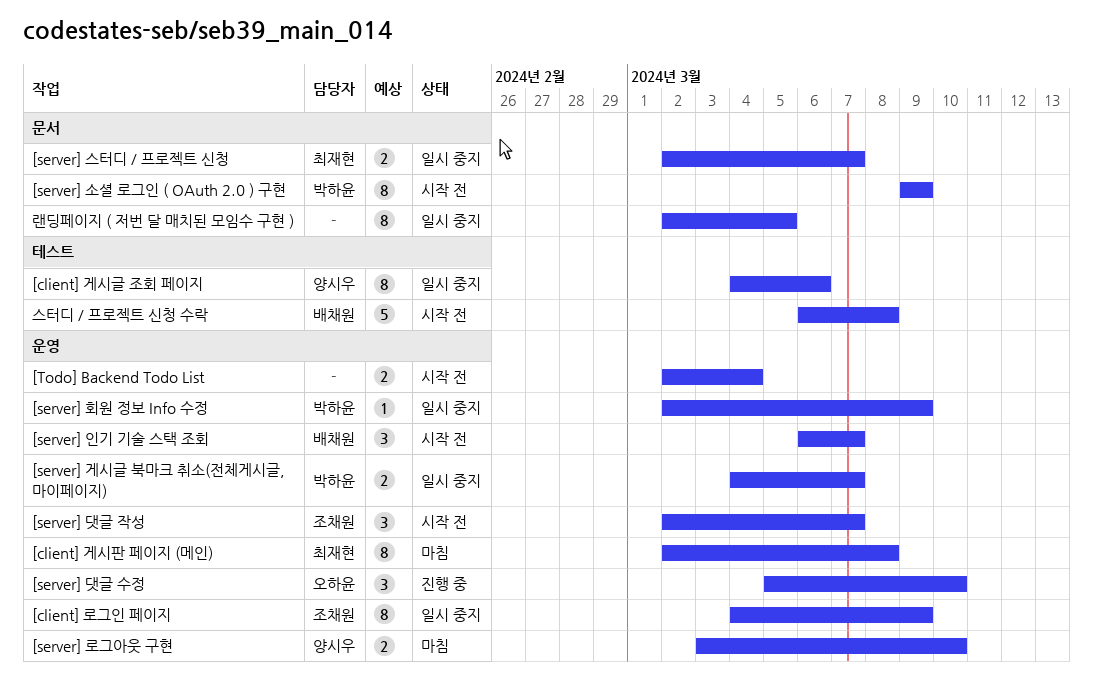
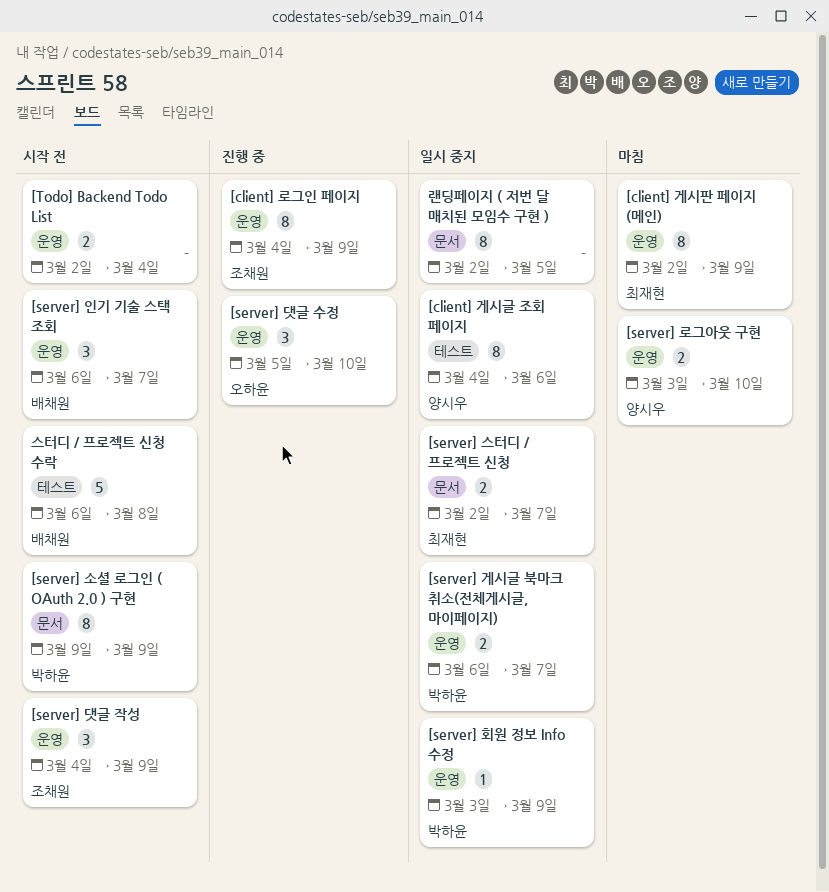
[client] 게시판 페이지 (메인), due: Mar 8 -> Mar 9
[client] 로그인 페이지, status: 일시 중지 -> 진행 중
[server] 게시글 북마크 취소(전체게시글, 마이페이지), start: Mar 4 -> Mar 6
[server] 댓글 작성, start: Mar 2 -> Mar 4
[server] 댓글 작성, due: Mar 7 -> Mar 9
[server] 회원 정보 Info 수정, start: Mar 2 -> Mar 3

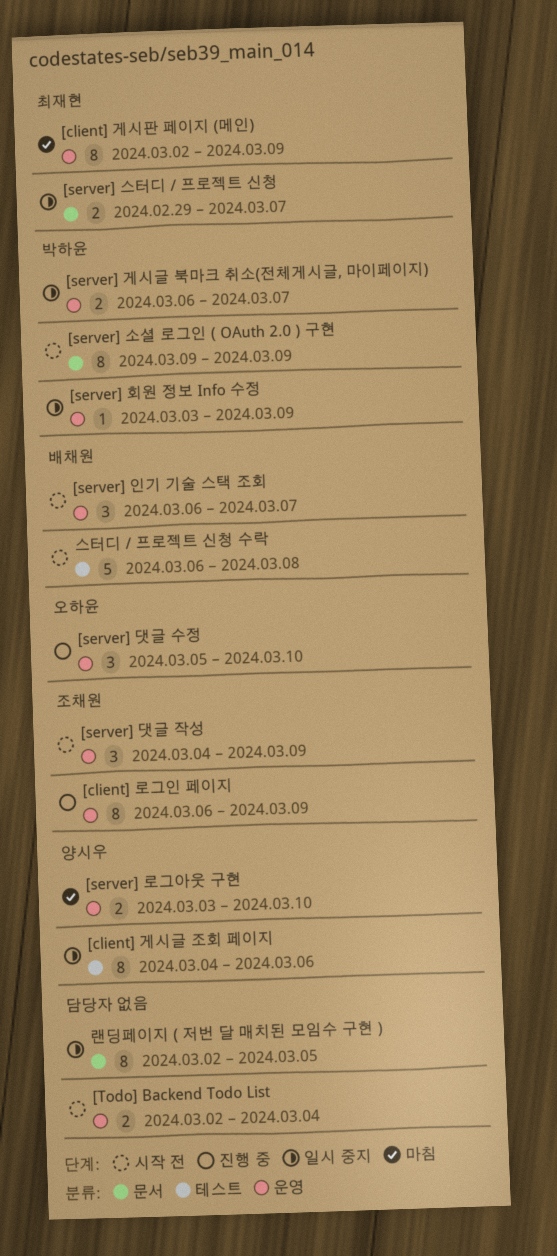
[client] 로그인 페이지, start: Mar 4 -> Mar 6
[server] 스터디 / 프로젝트 신청, start: Mar 2 -> Feb 29

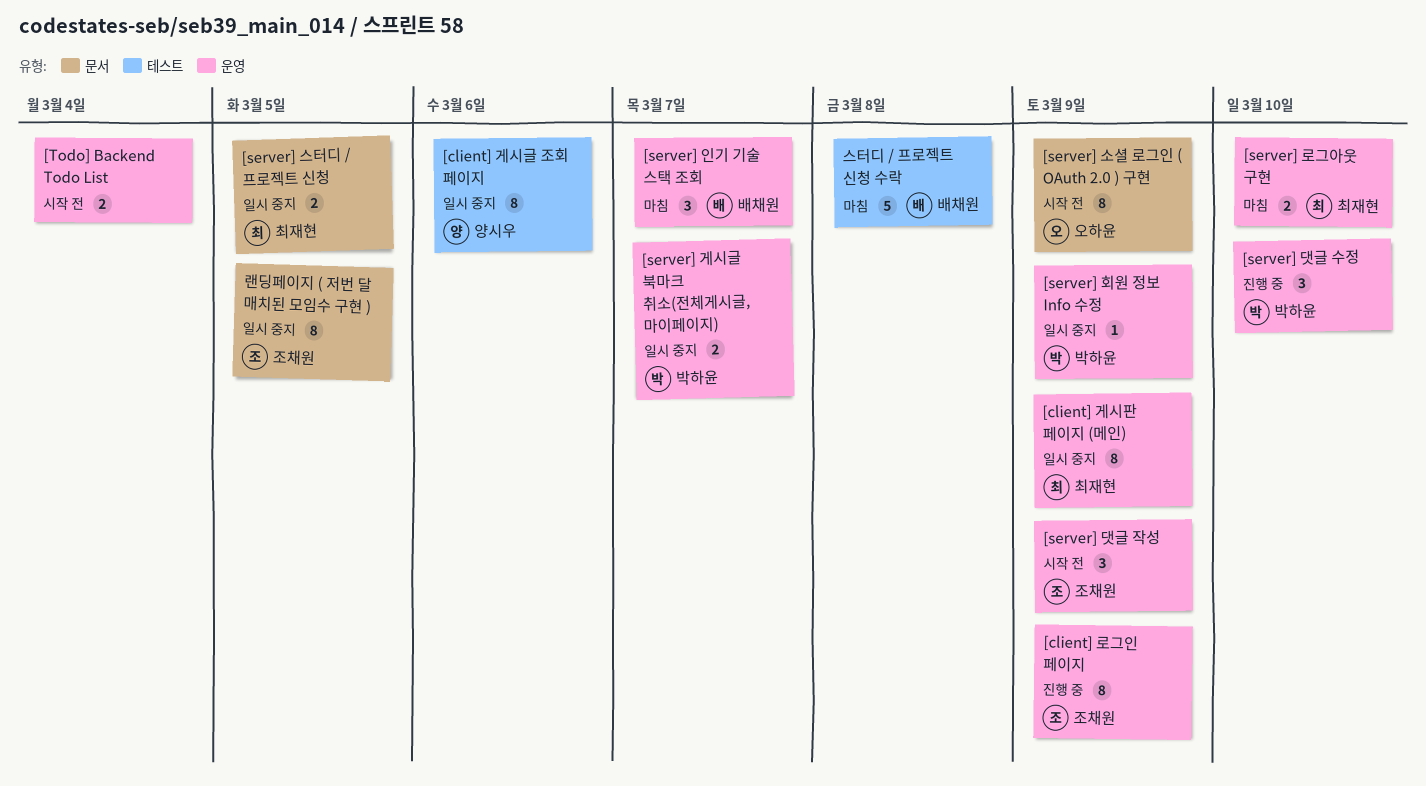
[client] 게시판 페이지 (메인), status: 마침 -> 일시 중지
[server] 댓글 수정, owner: 오하윤 -> 박하윤
[server] 로그아웃 구현, owner: 양시우 -> 최재현
[server] 소셜 로그인 ( OAuth 2.0 ) 구현, owner: 박하윤 -> 오하윤
[server] 스터디 / 프로젝트 신청, due: Mar 7 -> Mar 5
[server] 인기 기술 스택 조회, status: 시작 전 -> 마침
랜딩페이지 ( 저번 달 매치된 모임수 구현 ), owner: none -> 조채원
스터디 / 프로젝트 신청 수락, status: 시작 전 -> 마침

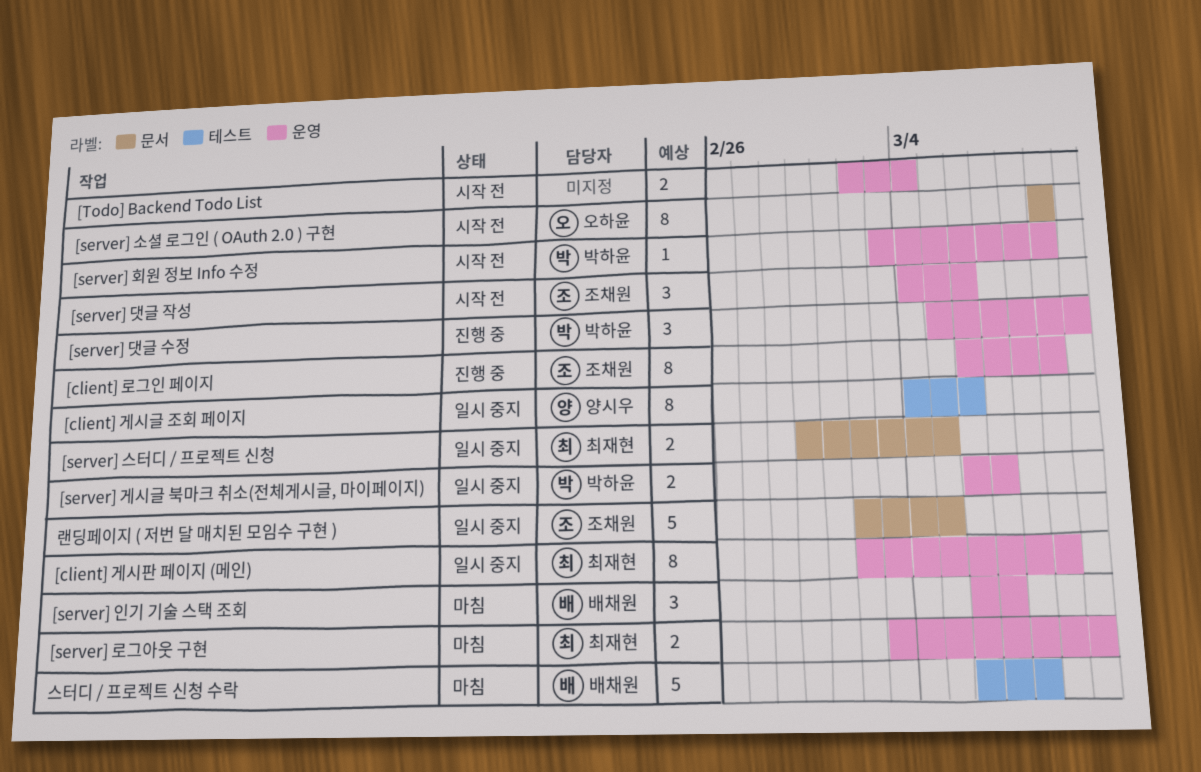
[server] 댓글 작성, due: Mar 9 -> Mar 6
[server] 회원 정보 Info 수정, status: 일시 중지 -> 시작 전
랜딩페이지 ( 저번 달 매치된 모임수 구현 ), estimate: 8 -> 5

